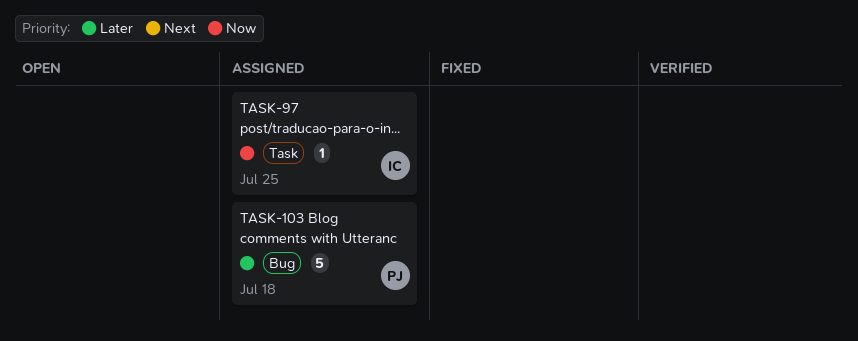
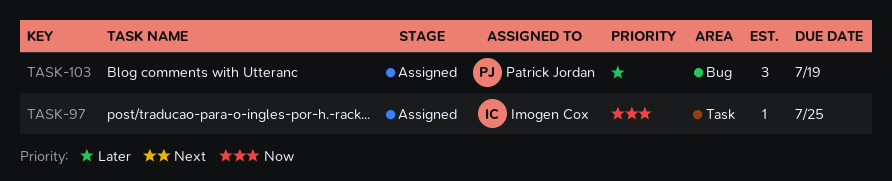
TASK-103, estimate: 5 -> 3
TASK-103, due: Jul 18 -> Jul 19

